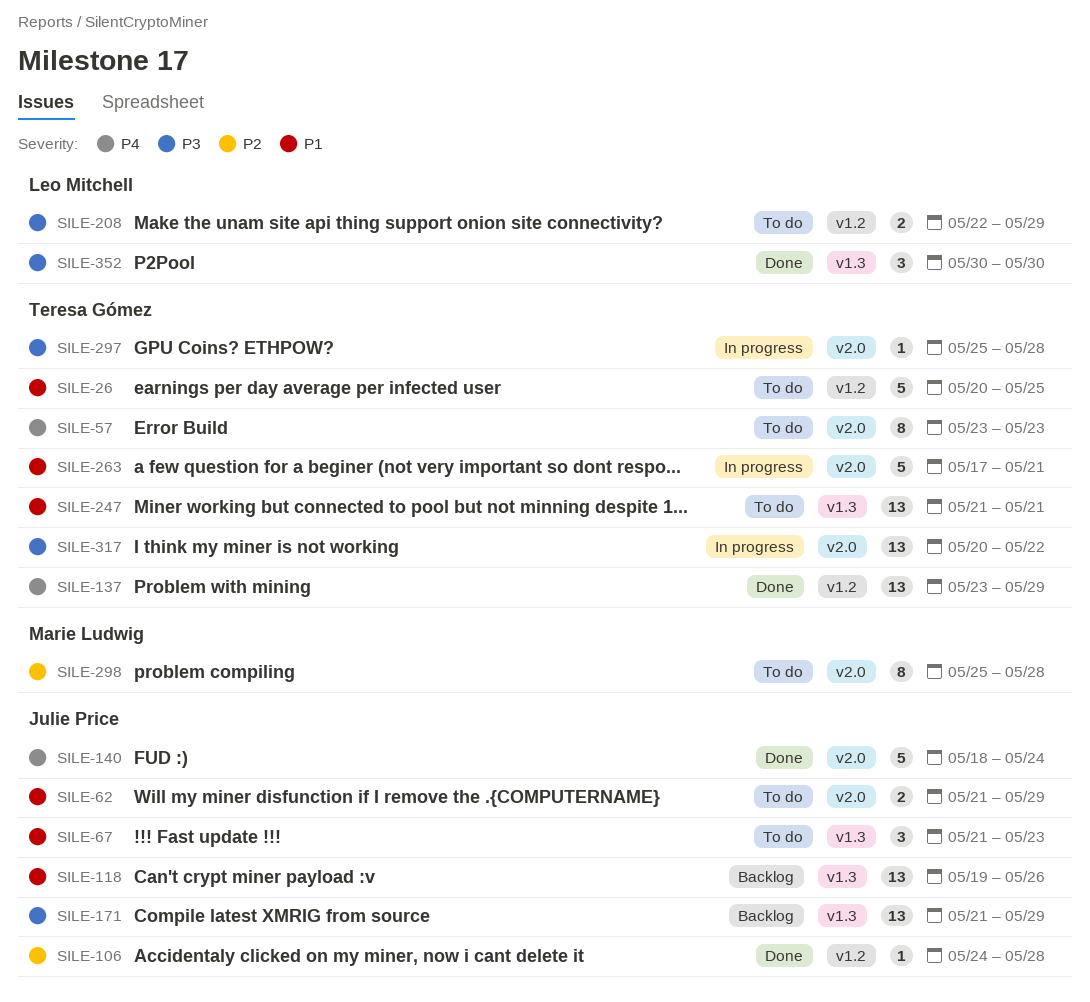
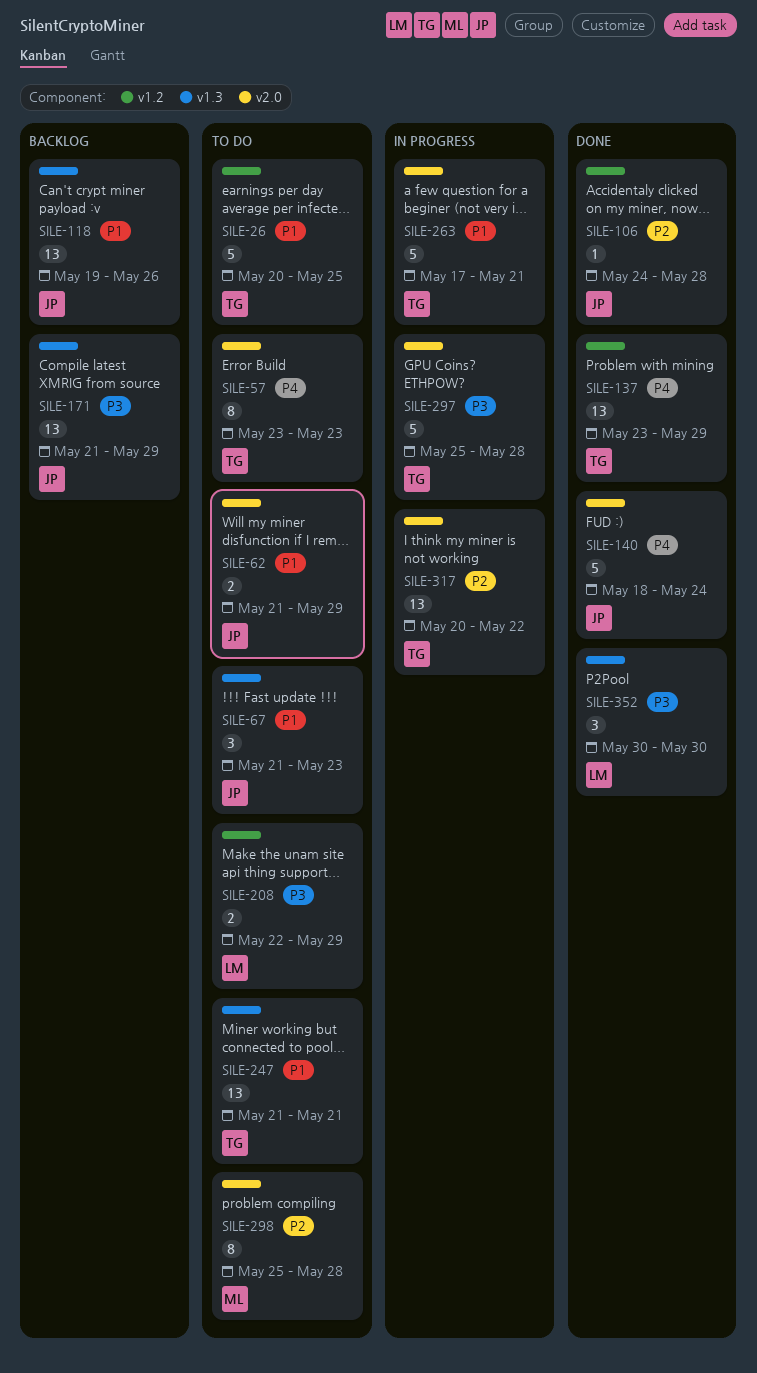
SILE-297, estimate: 1 -> 5
SILE-317, priority: P3 -> P2

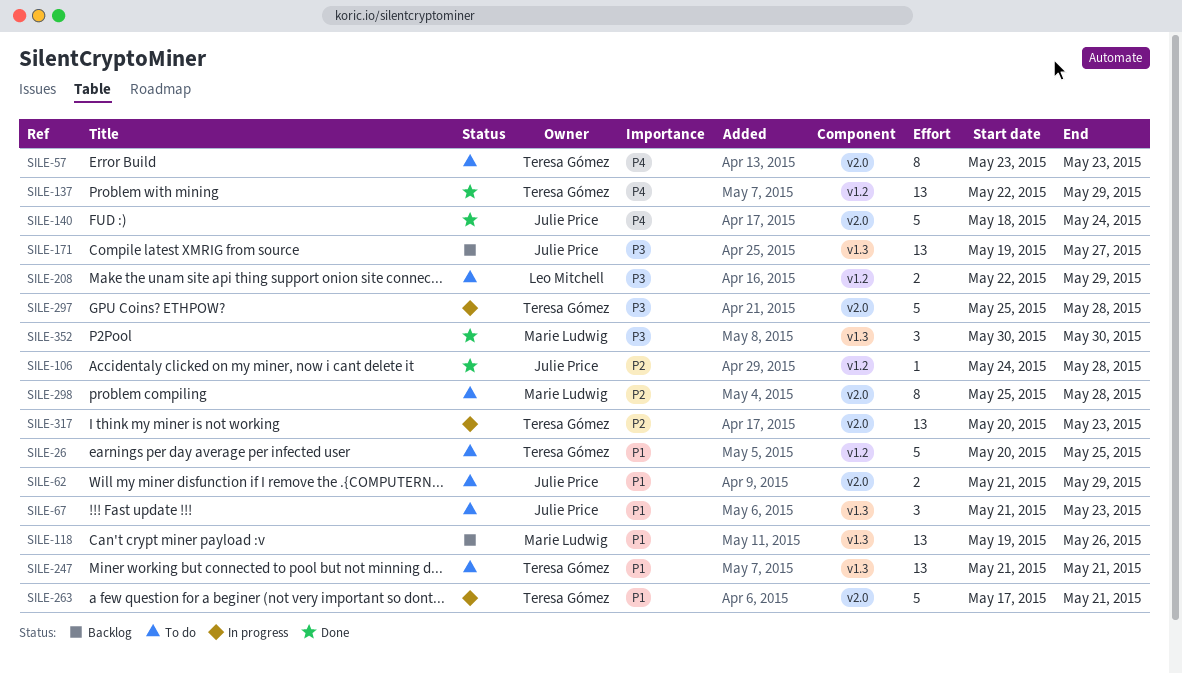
SILE-118, owner: Julie Price -> Marie Ludwig
SILE-137, start: May 23 -> May 22
SILE-171, start: May 21 -> May 19
SILE-171, due: May 29 -> May 27
SILE-317, due: May 22 -> May 23
SILE-352, owner: Leo Mitchell -> Marie Ludwig

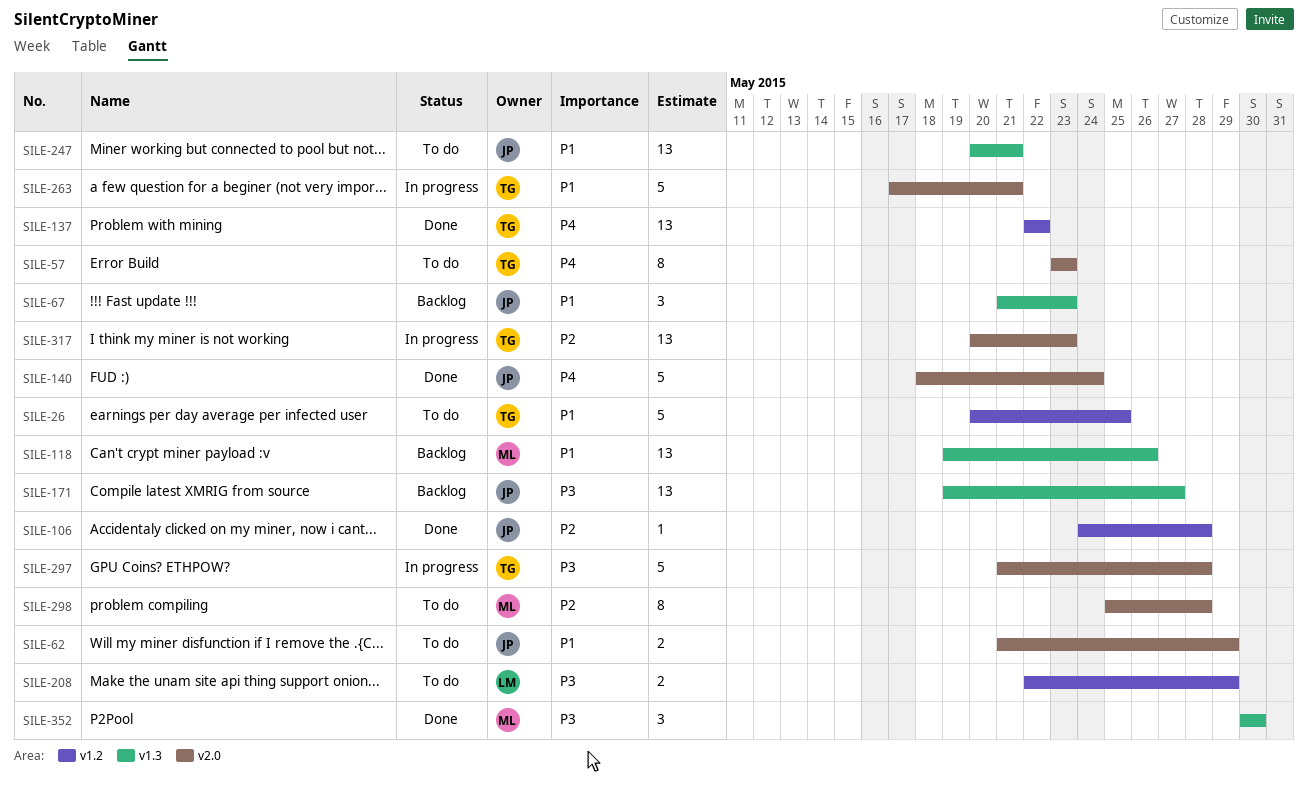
SILE-67, status: To do -> Backlog
SILE-137, due: May 29 -> May 22
SILE-247, owner: Teresa Gómez -> Julie Price
SILE-247, start: May 21 -> May 20
SILE-297, start: May 25 -> May 21

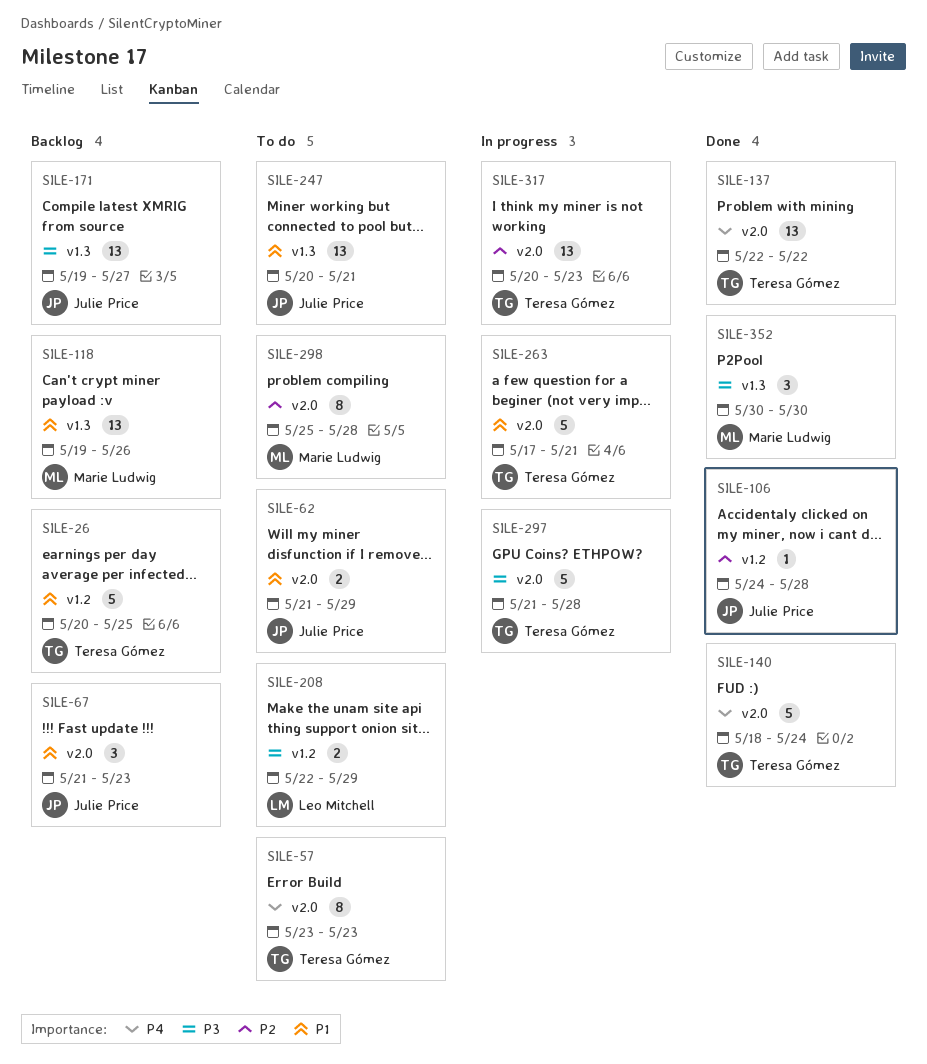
SILE-26, status: To do -> Backlog
SILE-67, label: v1.3 -> v2.0
SILE-137, label: v1.2 -> v2.0
SILE-140, owner: Julie Price -> Teresa Gómez

